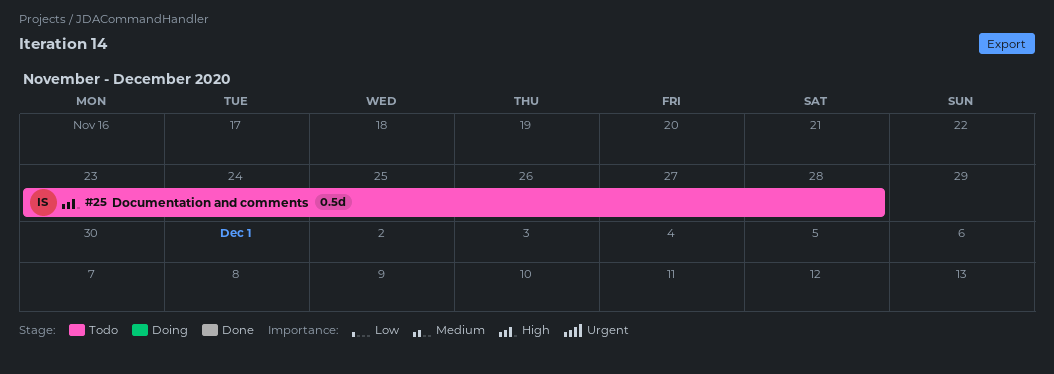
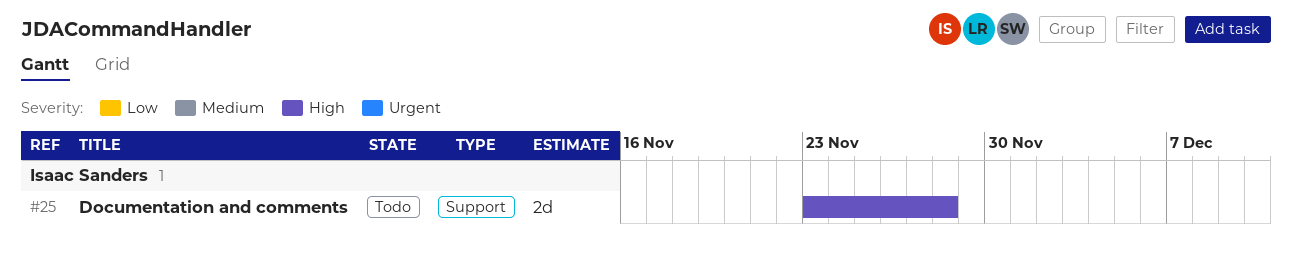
#25, estimate: 0.5d -> 2d

